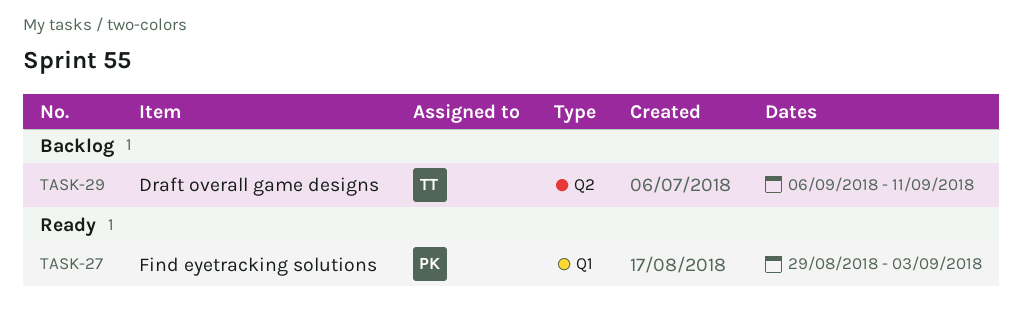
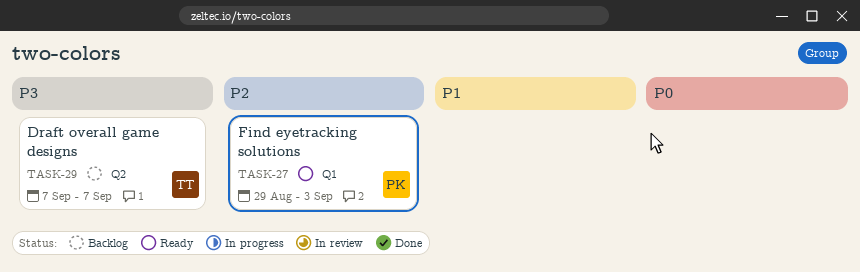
TASK-29, start: Sep 6 -> Sep 7
TASK-29, due: Sep 11 -> Sep 7

